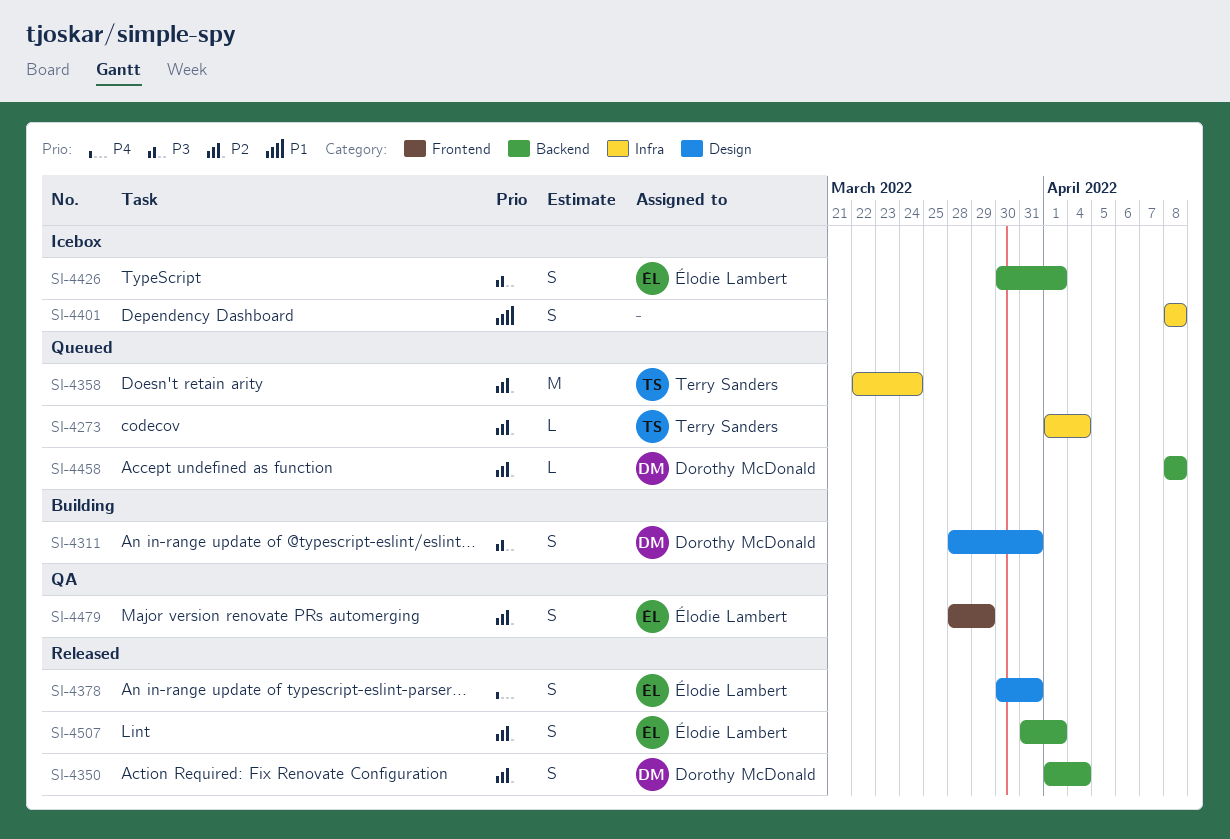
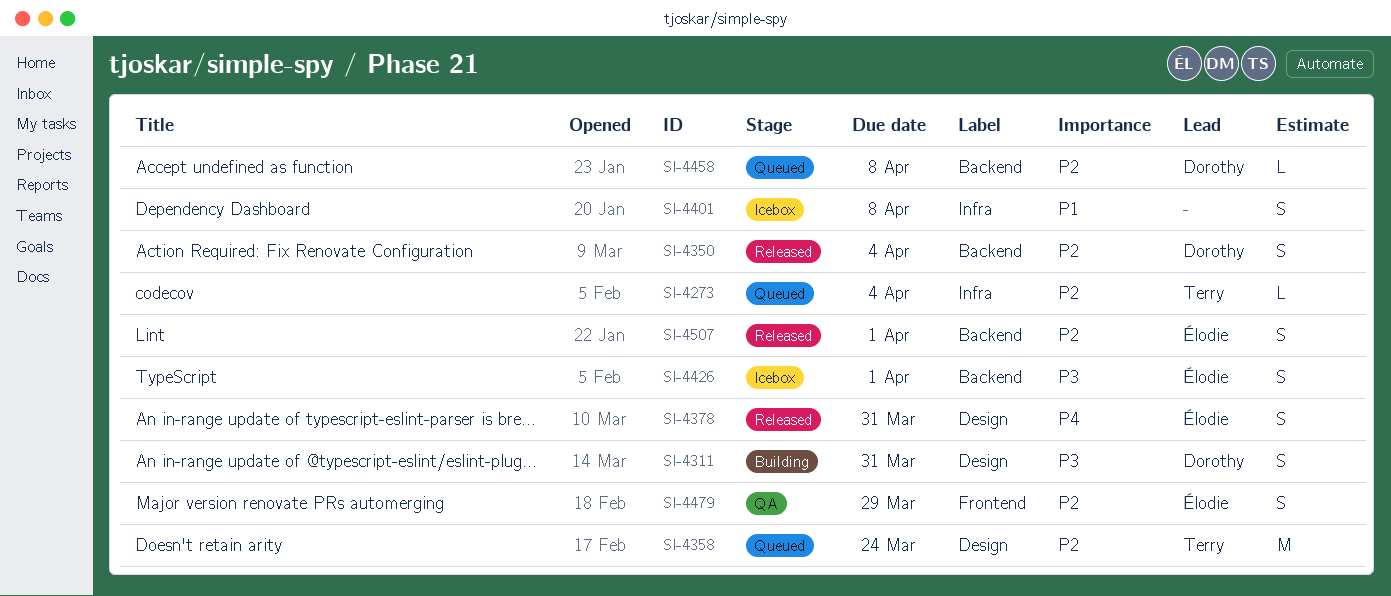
SI-4358, label: Infra -> Design

